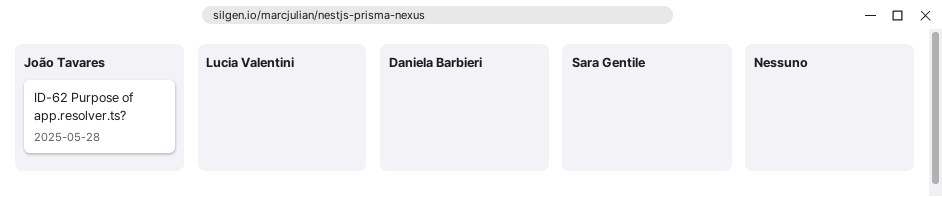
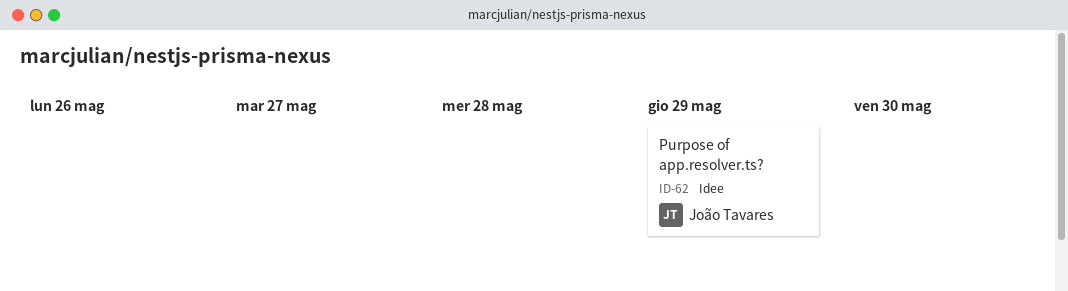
ID-62, due: May 28 -> May 29

